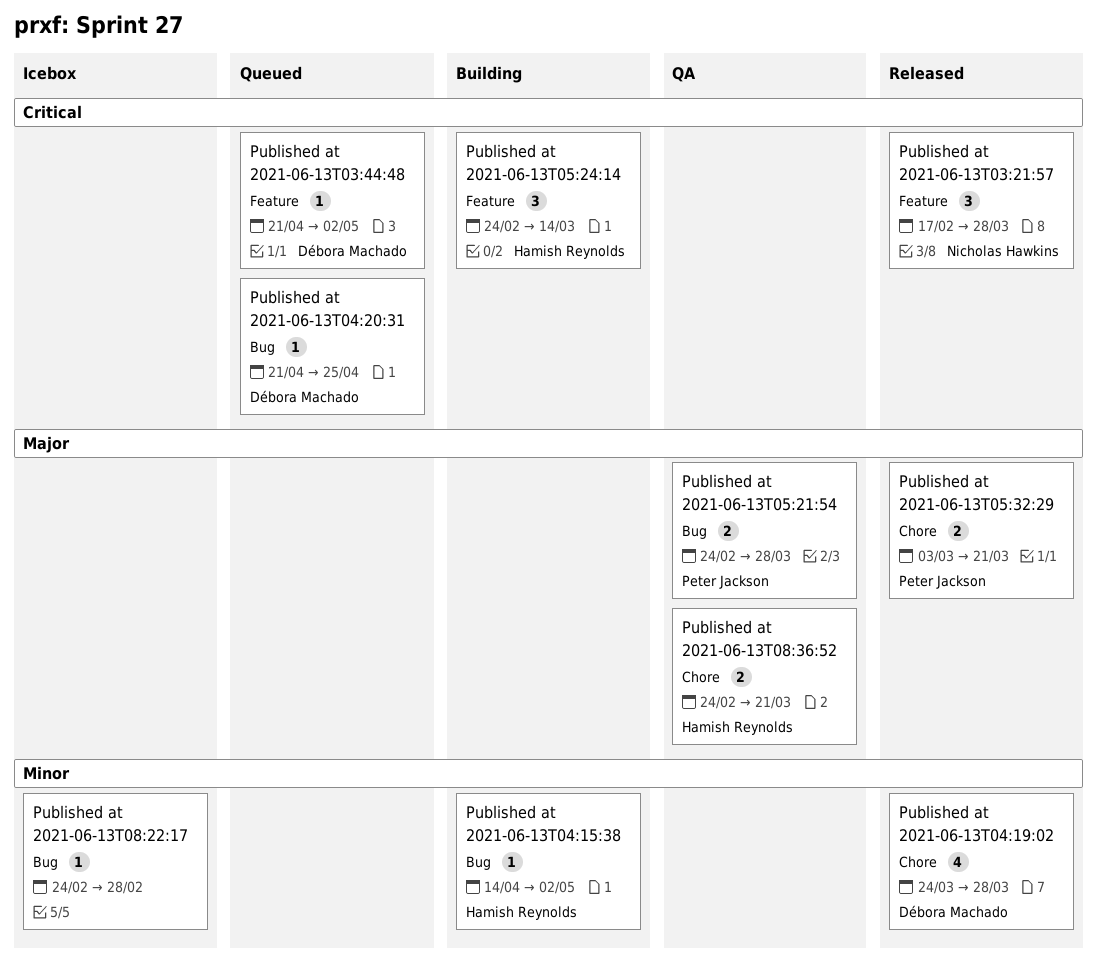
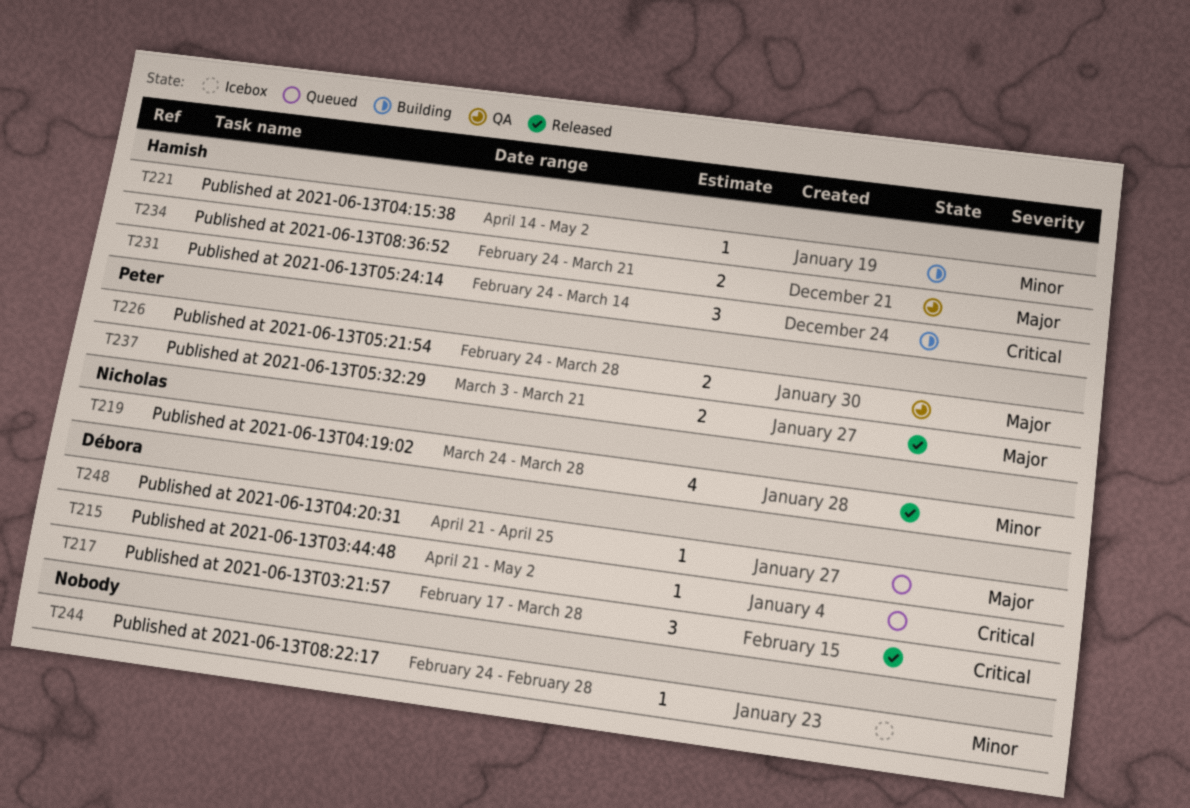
Published at 2021-06-13T03:21:57, owner: Nicholas Hawkins -> Débora Machado
Published at 2021-06-13T04:19:02, owner: Débora Machado -> Nicholas Hawkins
Published at 2021-06-13T04:20:31, priority: Critical -> Major

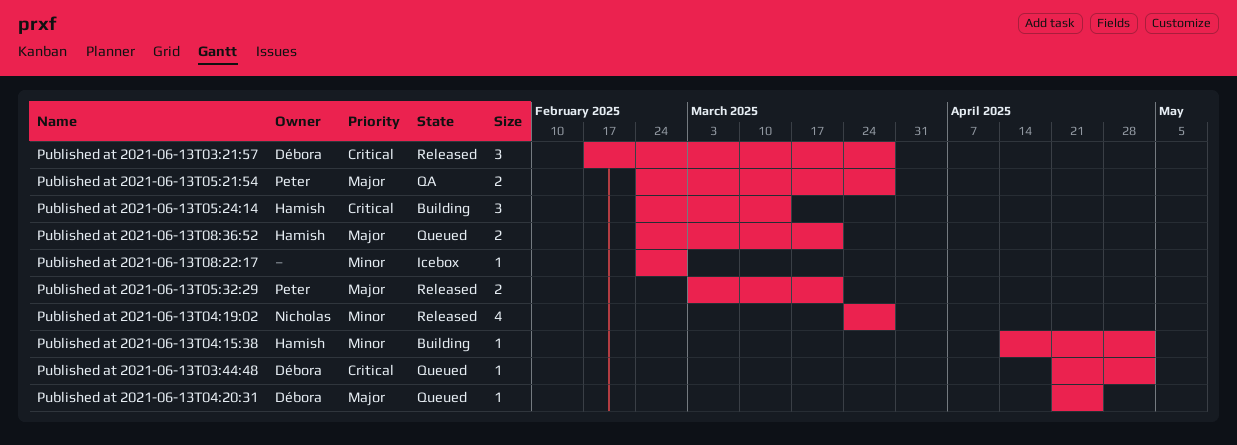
Published at 2021-06-13T08:36:52, status: QA -> Queued

